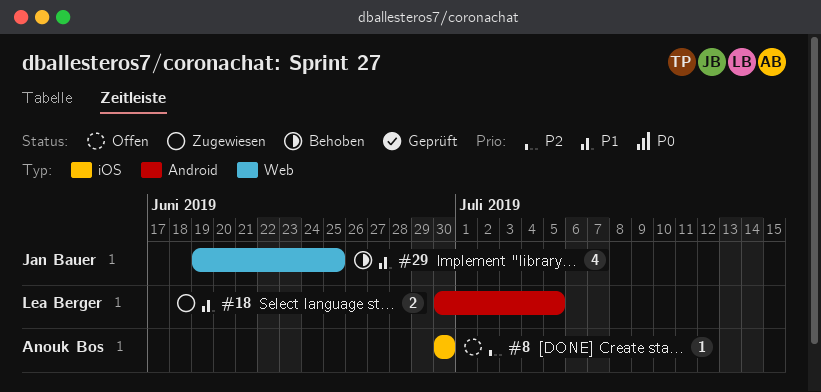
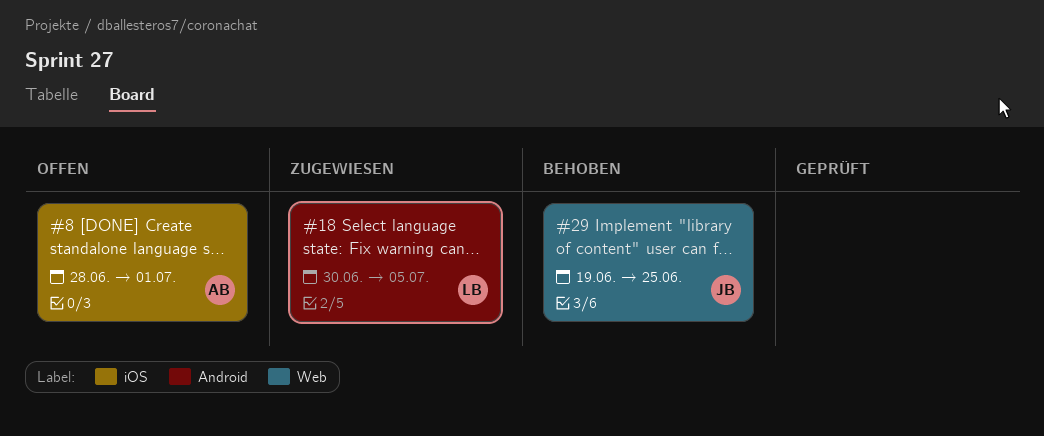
#8, start: Jun 30 -> Jun 28
#8, due: Jun 30 -> Jul 1

